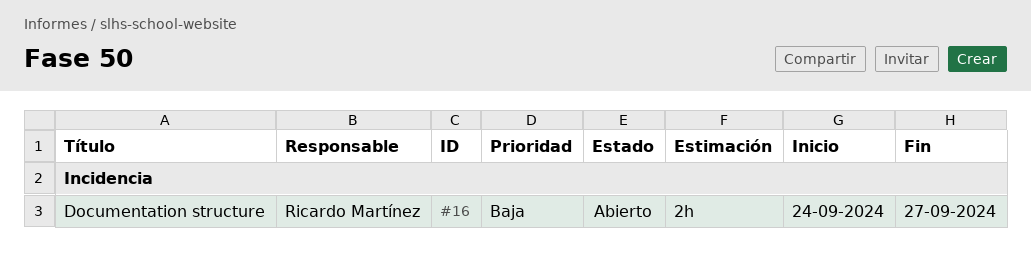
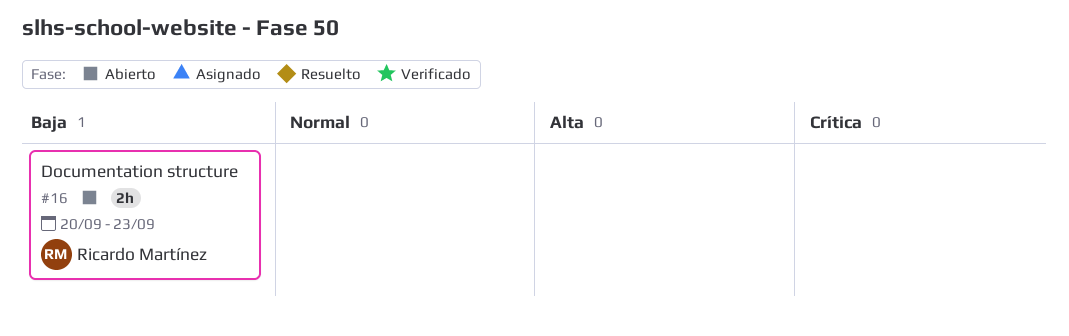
#16, start: Sep 24 -> Sep 20
#16, due: Sep 27 -> Sep 23

